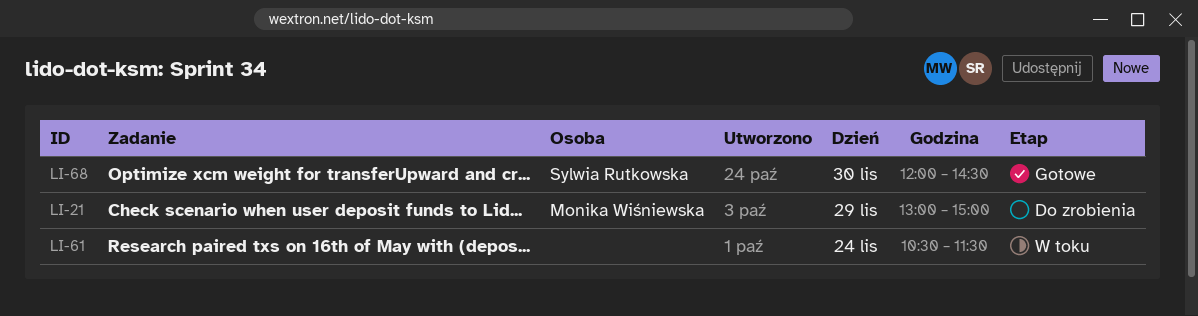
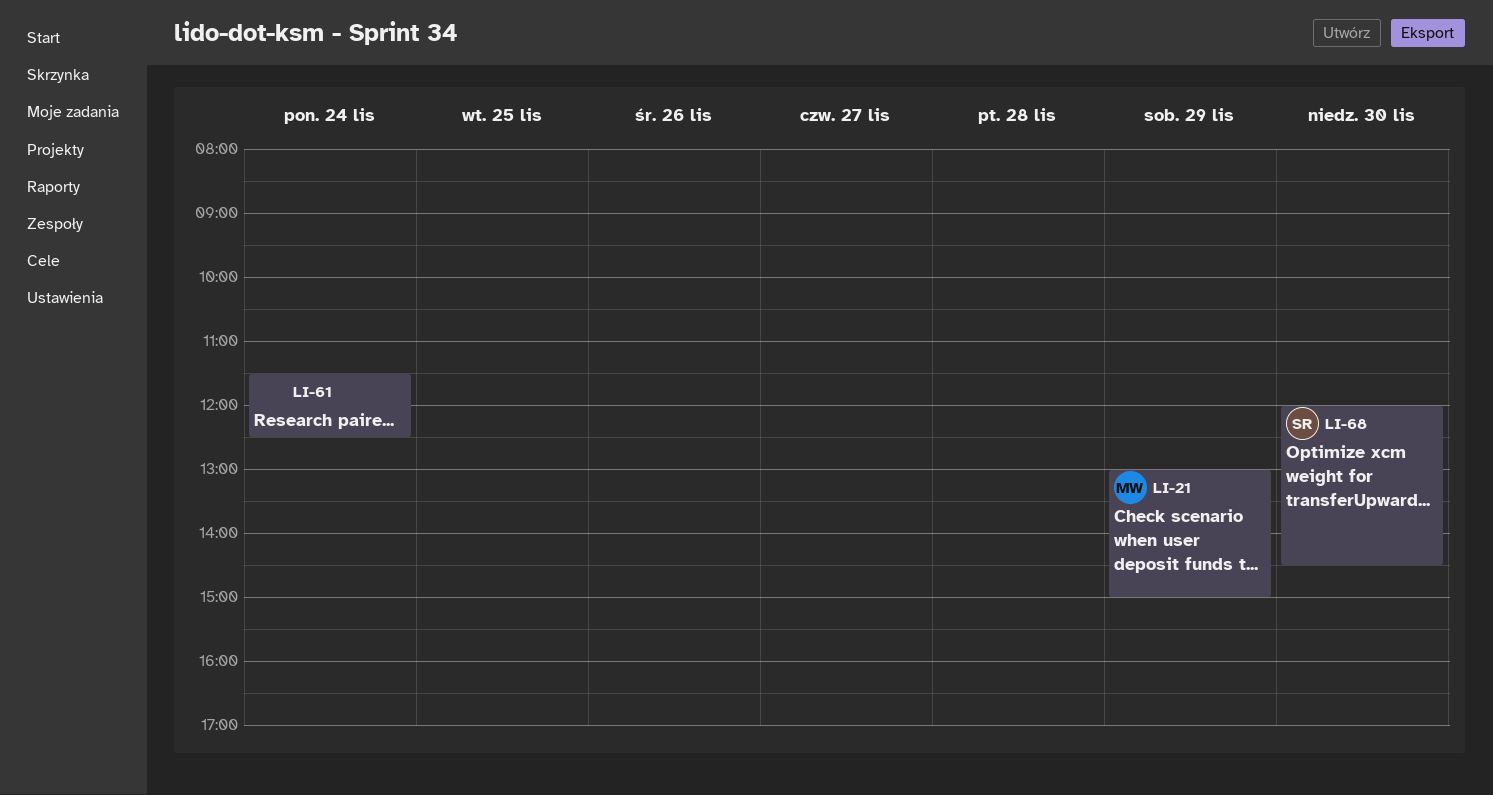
LI-61, begins: 10:30 -> 11:30
LI-61, ends: 11:30 -> 12:30

